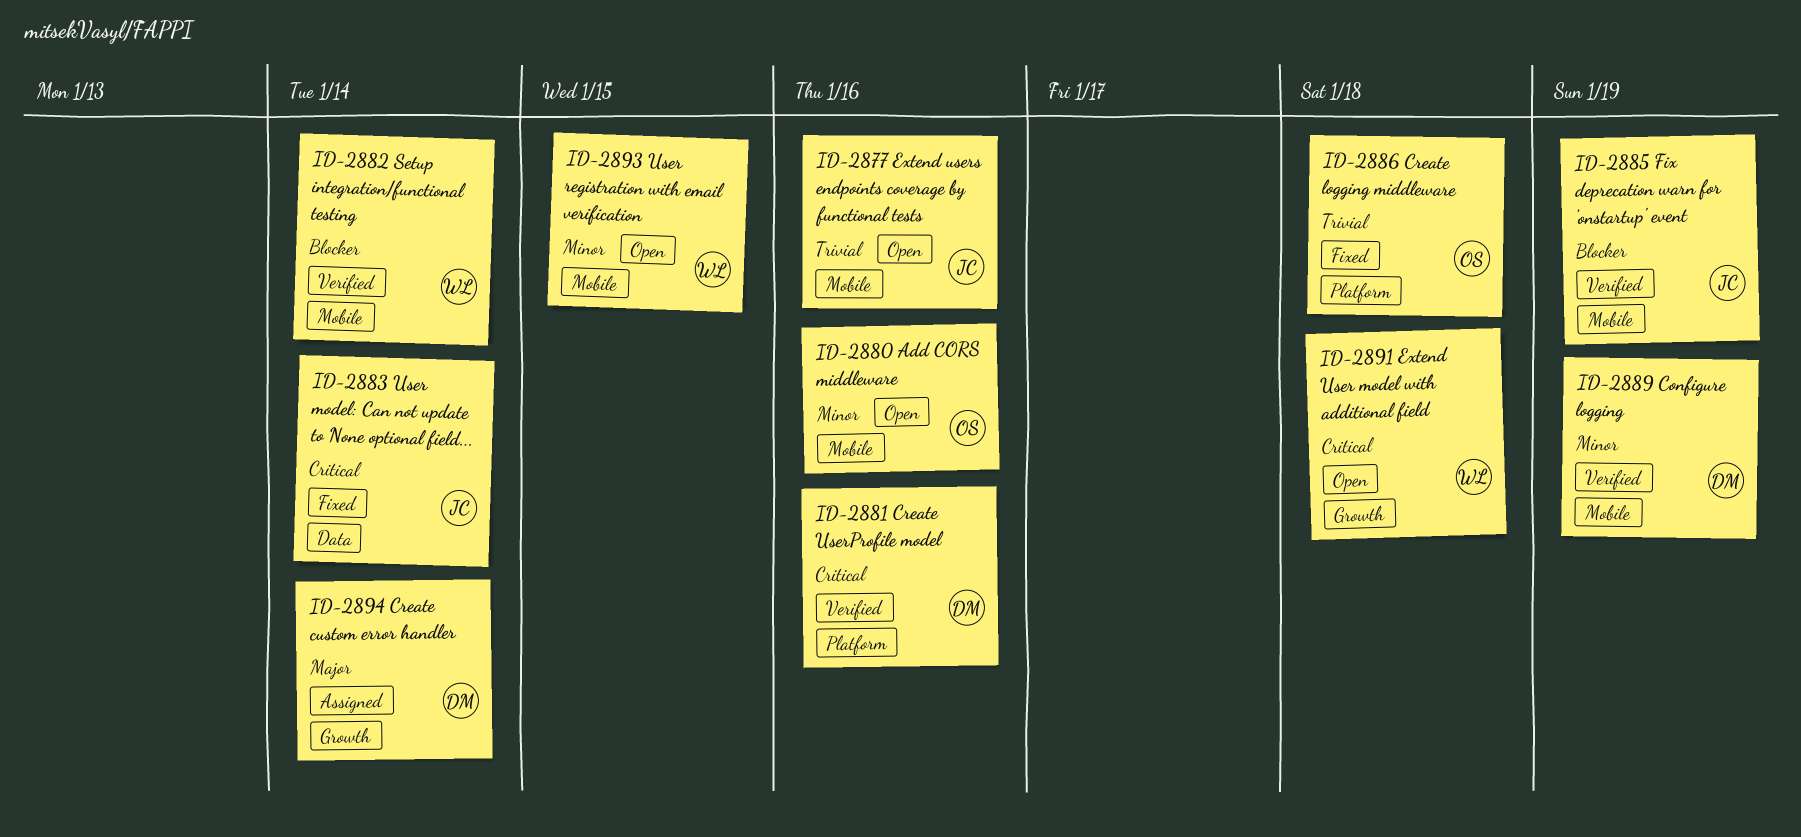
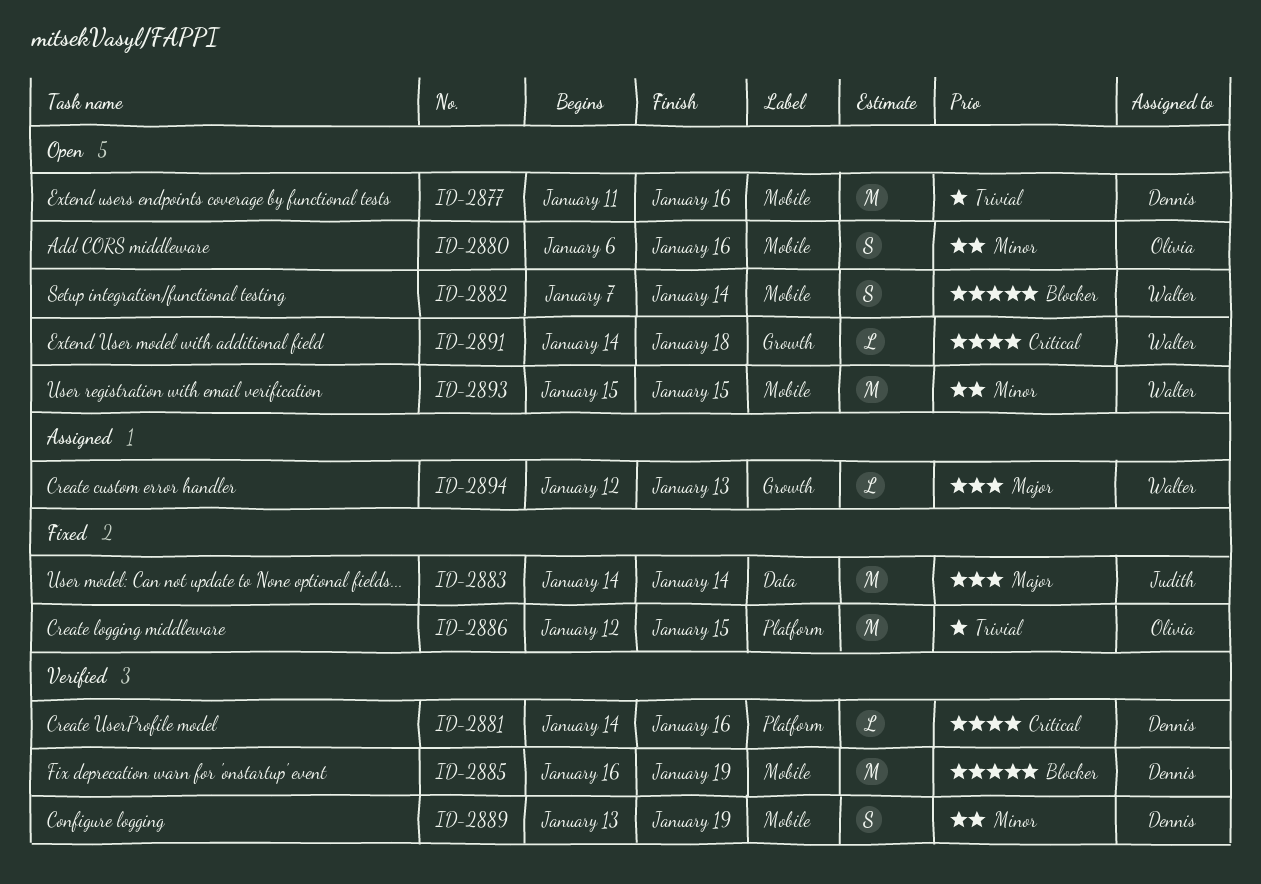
ID-2877, owner: Judith -> Dennis
ID-2882, status: Verified -> Open
ID-2883, priority: Critical -> Major
ID-2885, owner: Judith -> Dennis
ID-2886, due: Jan 18 -> Jan 15
ID-2894, owner: Dennis -> Walter
ID-2894, due: Jan 14 -> Jan 13

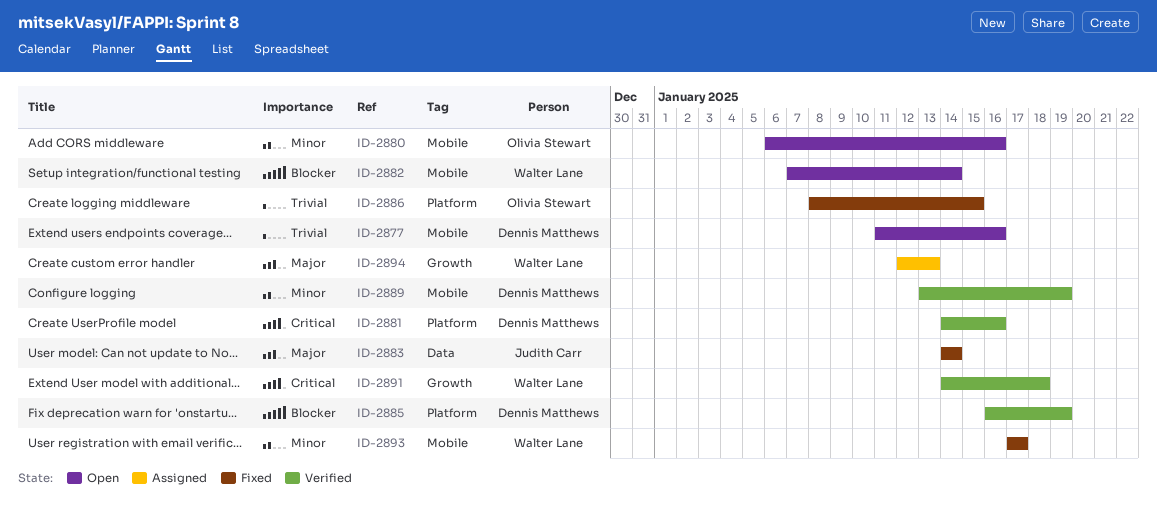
ID-2885, label: Mobile -> Platform
ID-2886, start: Jan 12 -> Jan 8
ID-2891, status: Open -> Verified
ID-2893, status: Open -> Fixed
ID-2893, start: Jan 15 -> Jan 17
ID-2893, due: Jan 15 -> Jan 17

